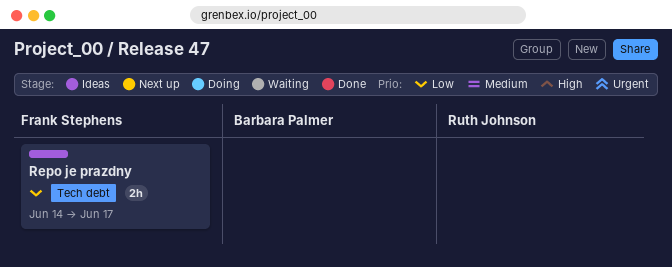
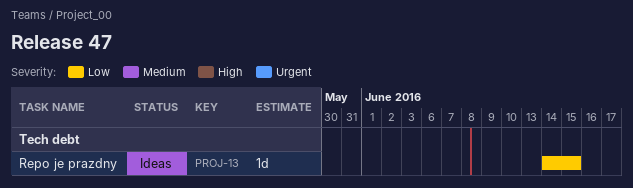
Repo je prazdny, estimate: 2h -> 1d
Repo je prazdny, due: Jun 17 -> Jun 15

